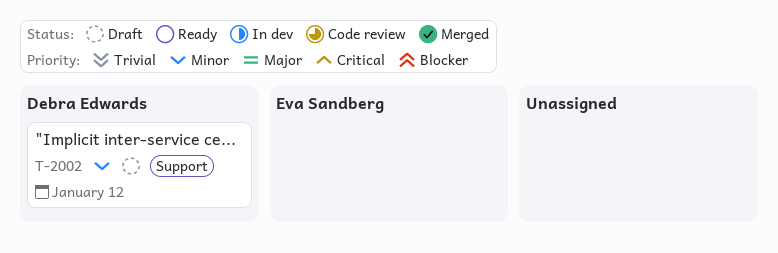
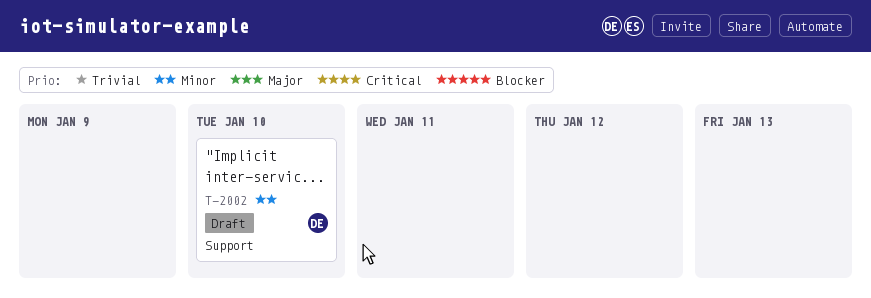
T-2002, due: Jan 12 -> Jan 10

